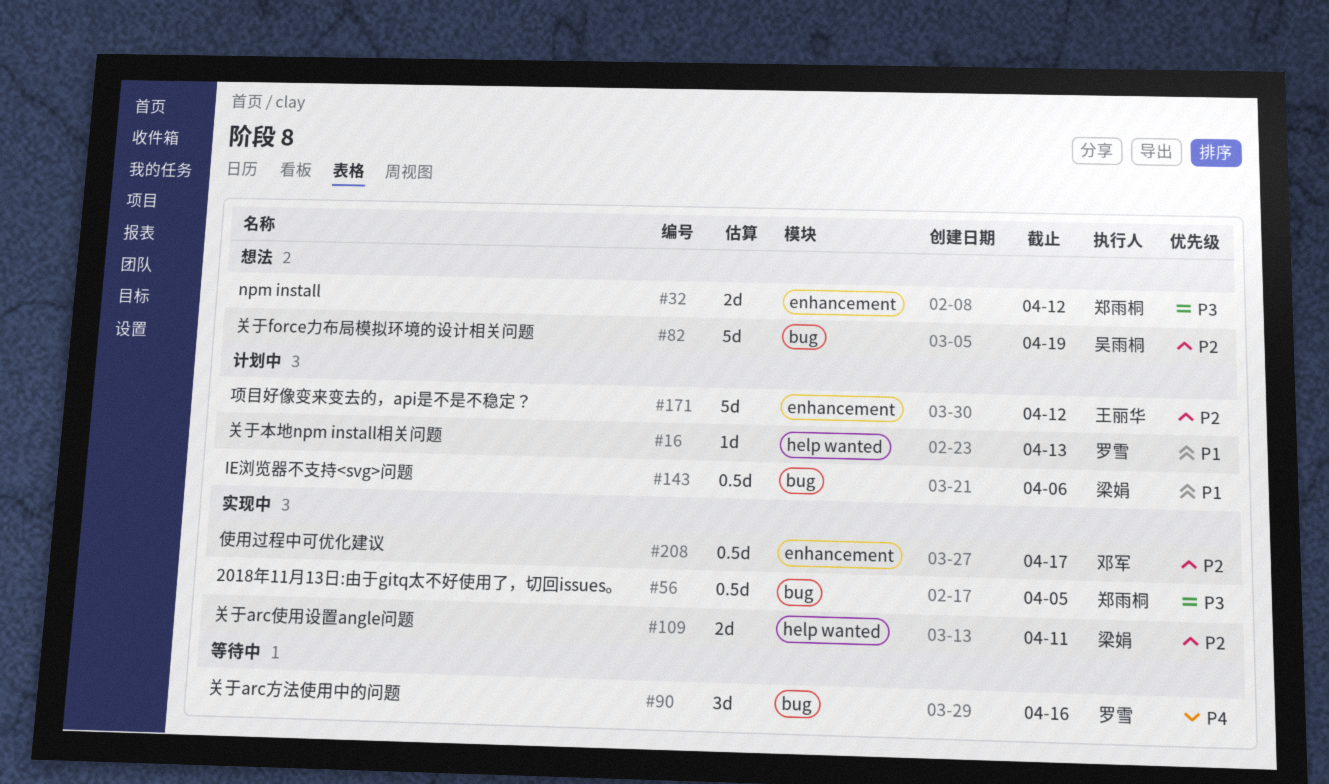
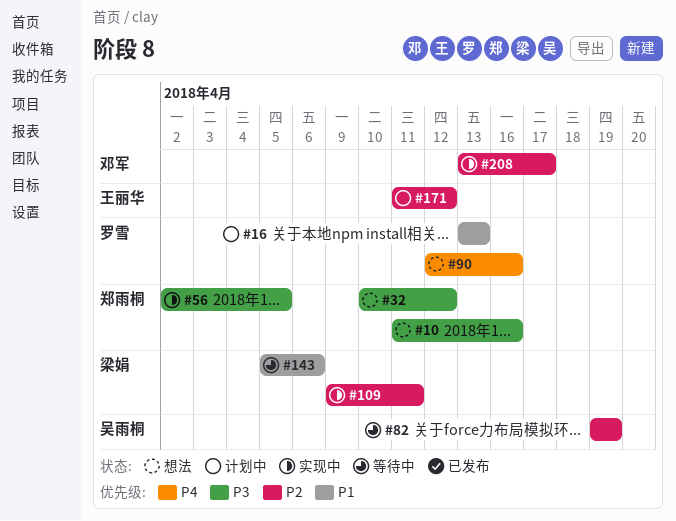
#10: none -> present
#82, status: 想法 -> 等待中
#90, status: 等待中 -> 想法
#143, status: 计划中 -> 等待中

